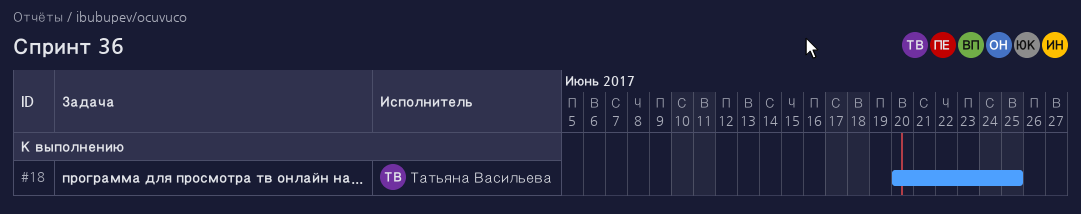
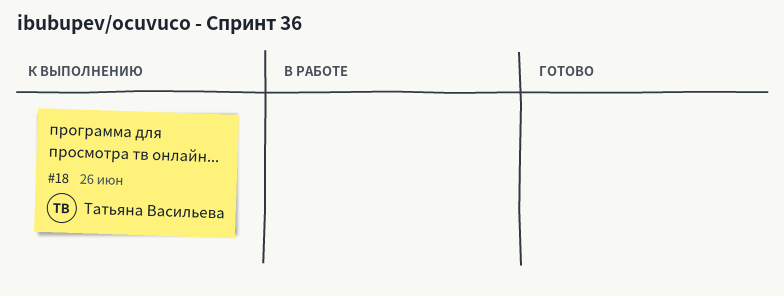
#18, due: Jun 25 -> Jun 26

